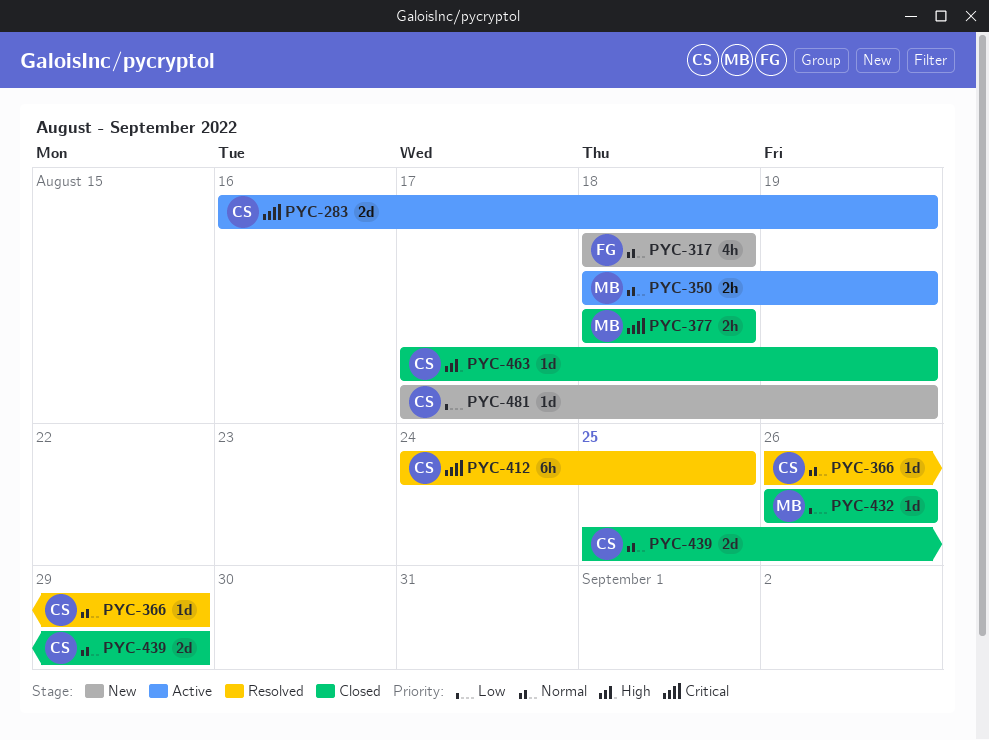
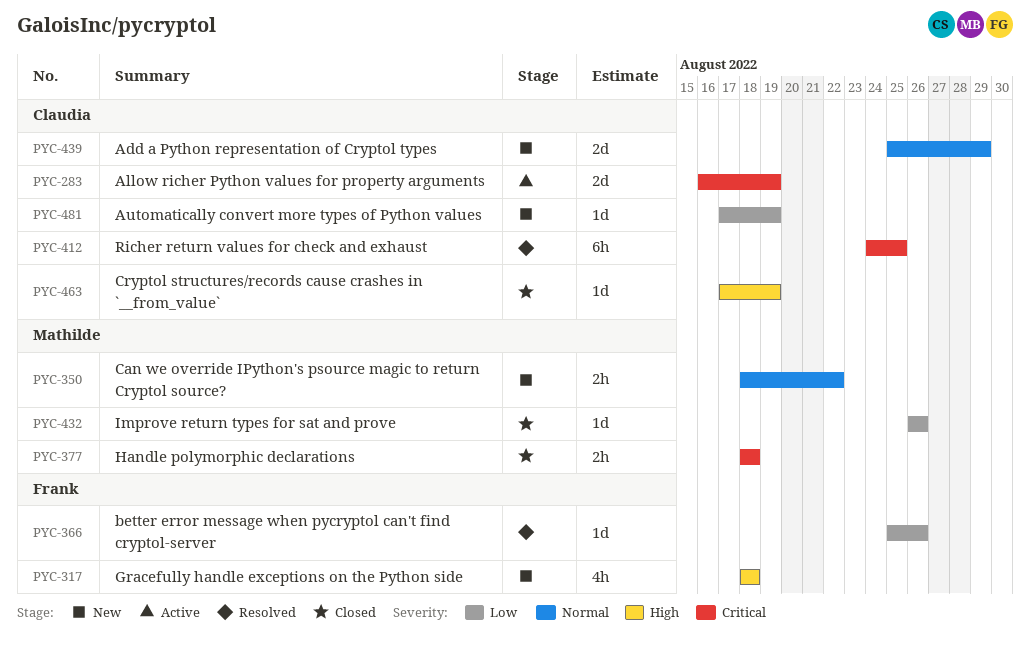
PYC-317, priority: Normal -> High
PYC-350, status: Active -> New
PYC-350, due: Aug 19 -> Aug 22
PYC-366, owner: Claudia -> Frank
PYC-366, priority: Normal -> Low
PYC-366, start: Aug 26 -> Aug 25
PYC-366, due: Aug 29 -> Aug 26
PYC-439, status: Closed -> New

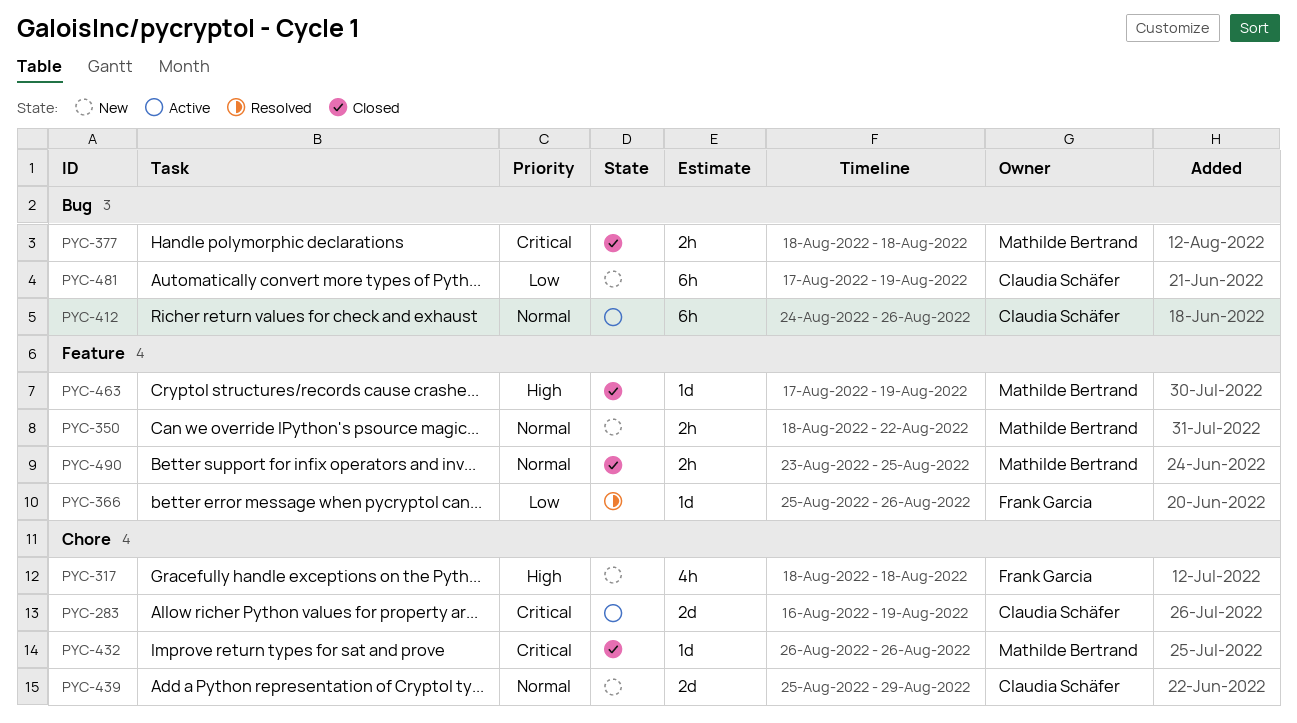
PYC-412, status: Resolved -> Active
PYC-412, priority: Critical -> Normal
PYC-412, due: Aug 25 -> Aug 26
PYC-432, priority: Low -> Critical
PYC-463, owner: Claudia Schäfer -> Mathilde Bertrand
PYC-481, estimate: 1d -> 6h
PYC-490: none -> present

